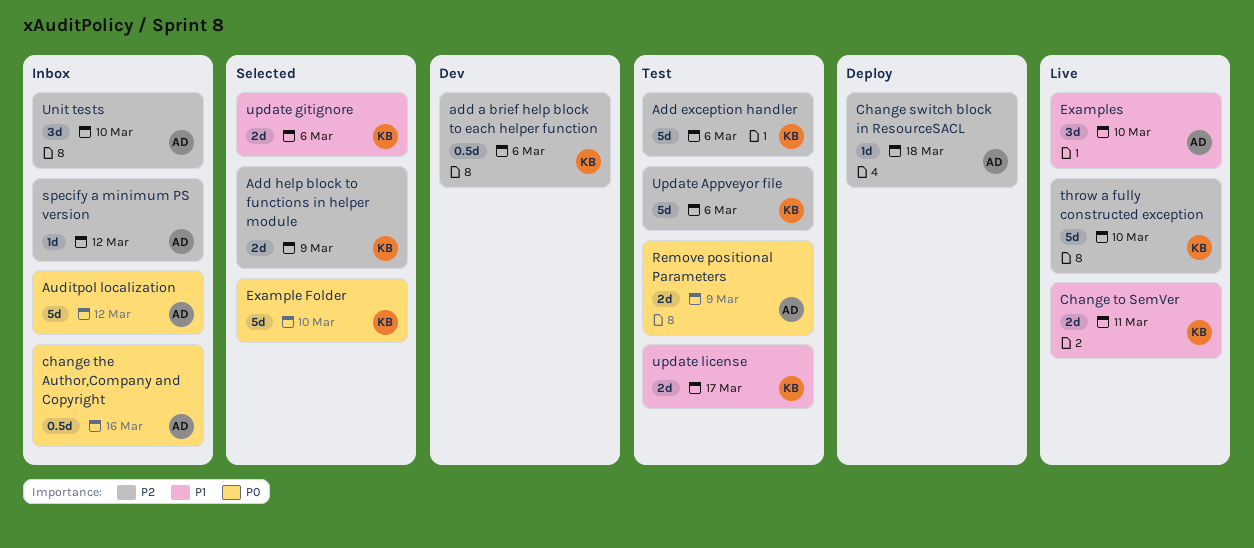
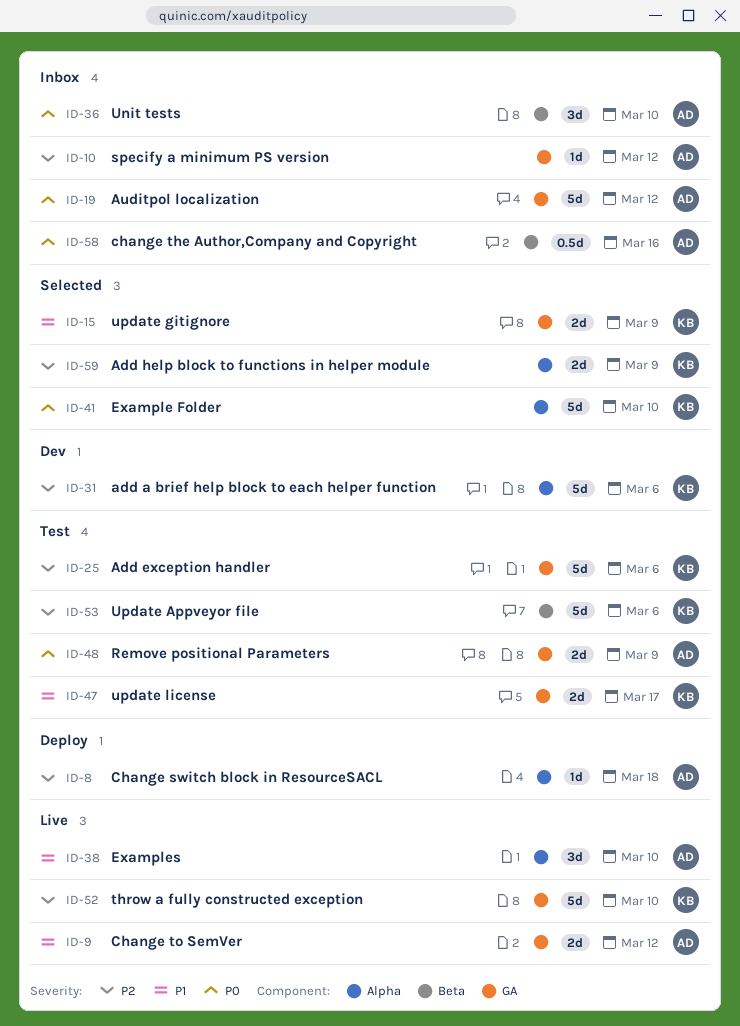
add a brief help block to each helper function, estimate: 0.5d -> 5d
Change to SemVer, owner: KB -> AD
Change to SemVer, due: Mar 11 -> Mar 12
Unit tests, priority: P2 -> P0
update gitignore, due: Mar 6 -> Mar 9

